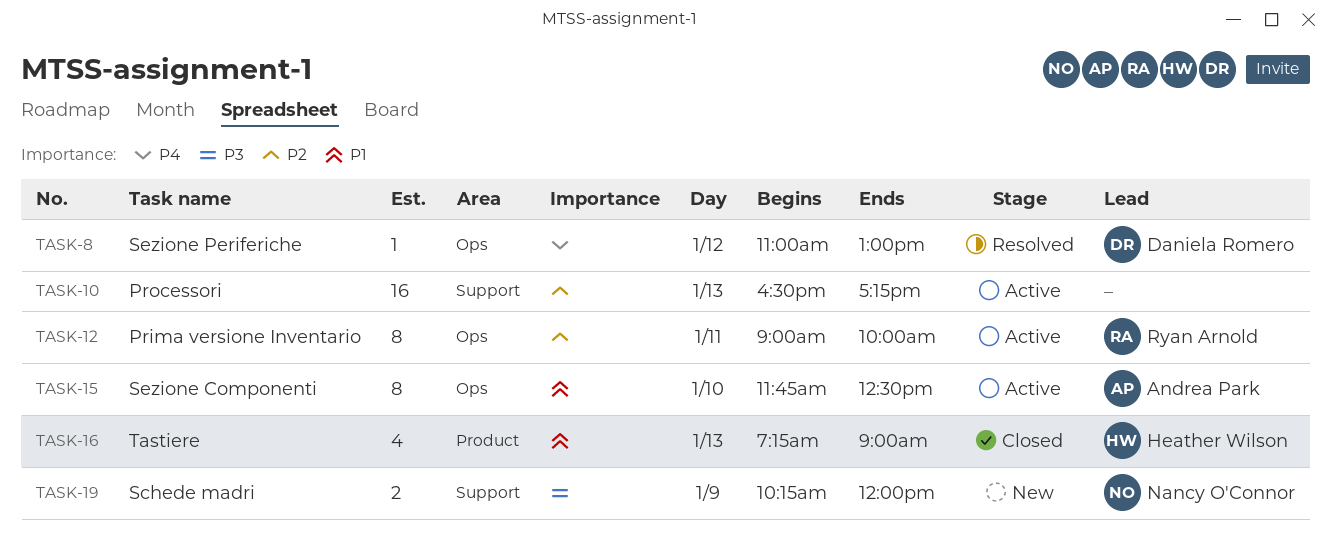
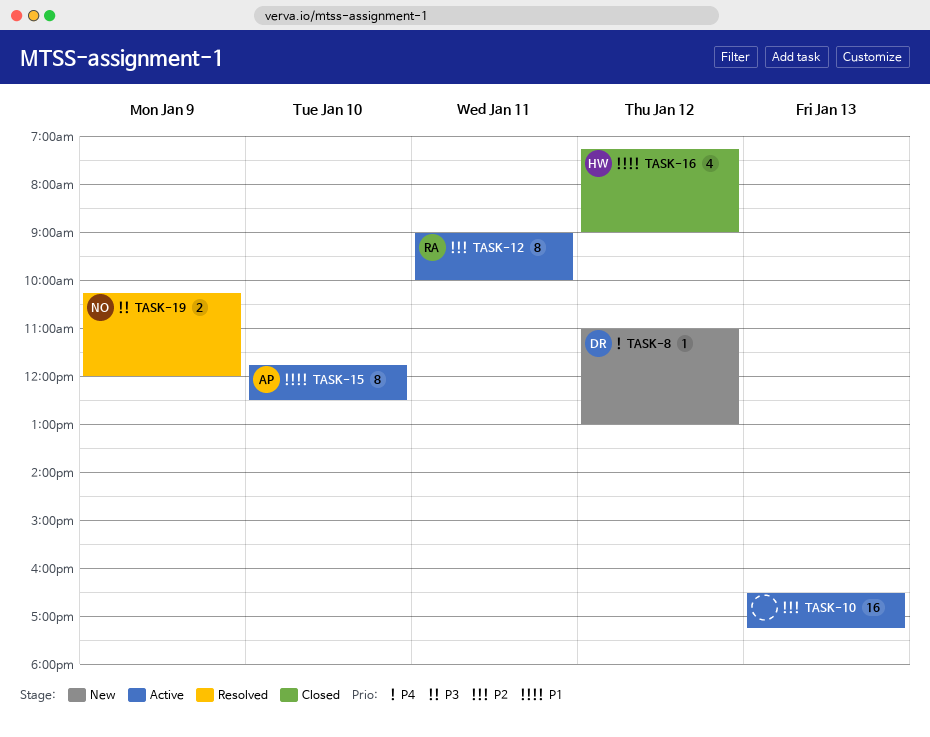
TASK-8, status: Resolved -> New
TASK-16, day: Jan 13 -> Jan 12
TASK-19, status: New -> Resolved

